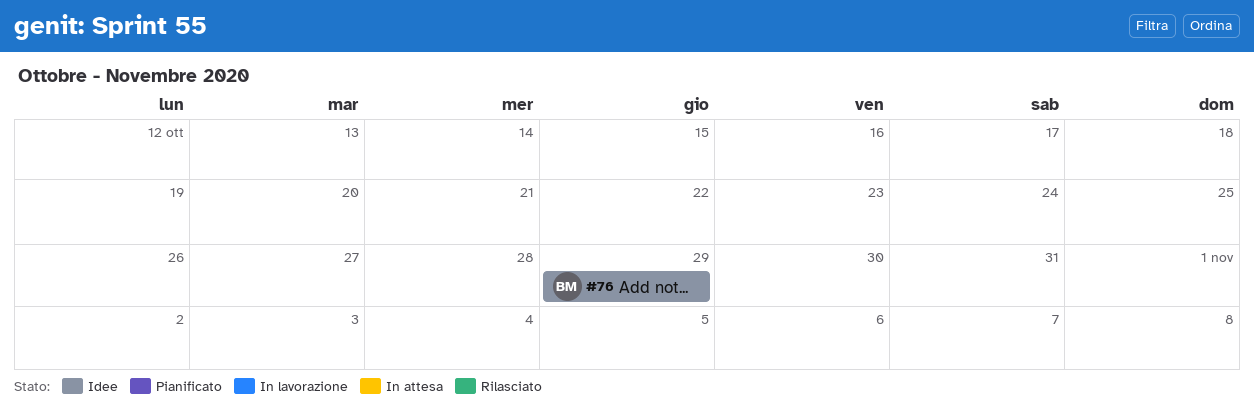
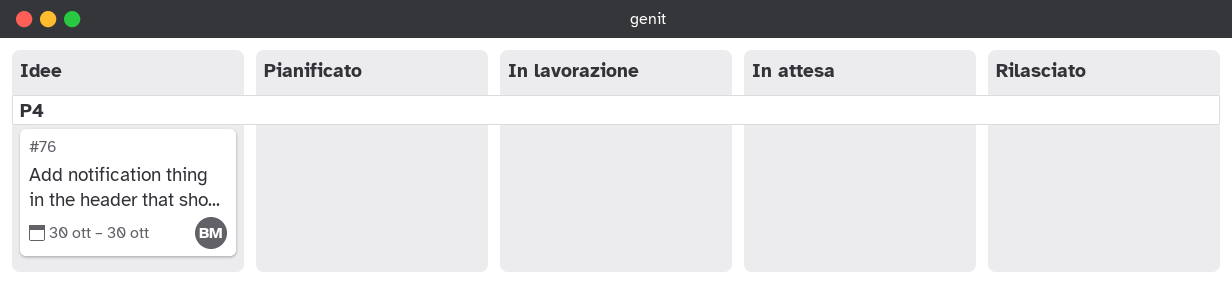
#76, start: Oct 29 -> Oct 30
#76, due: Oct 29 -> Oct 30

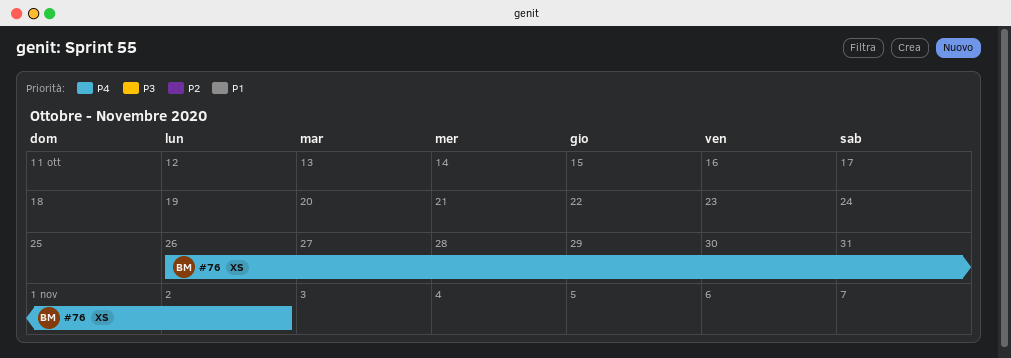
#76, start: Oct 30 -> Oct 26
#76, due: Oct 30 -> Nov 2

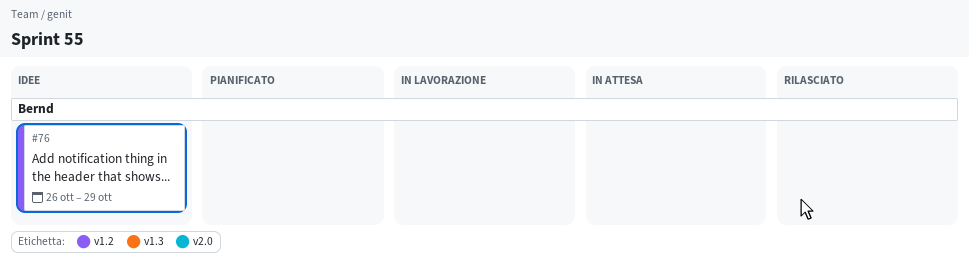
#76, due: Nov 2 -> Oct 29

